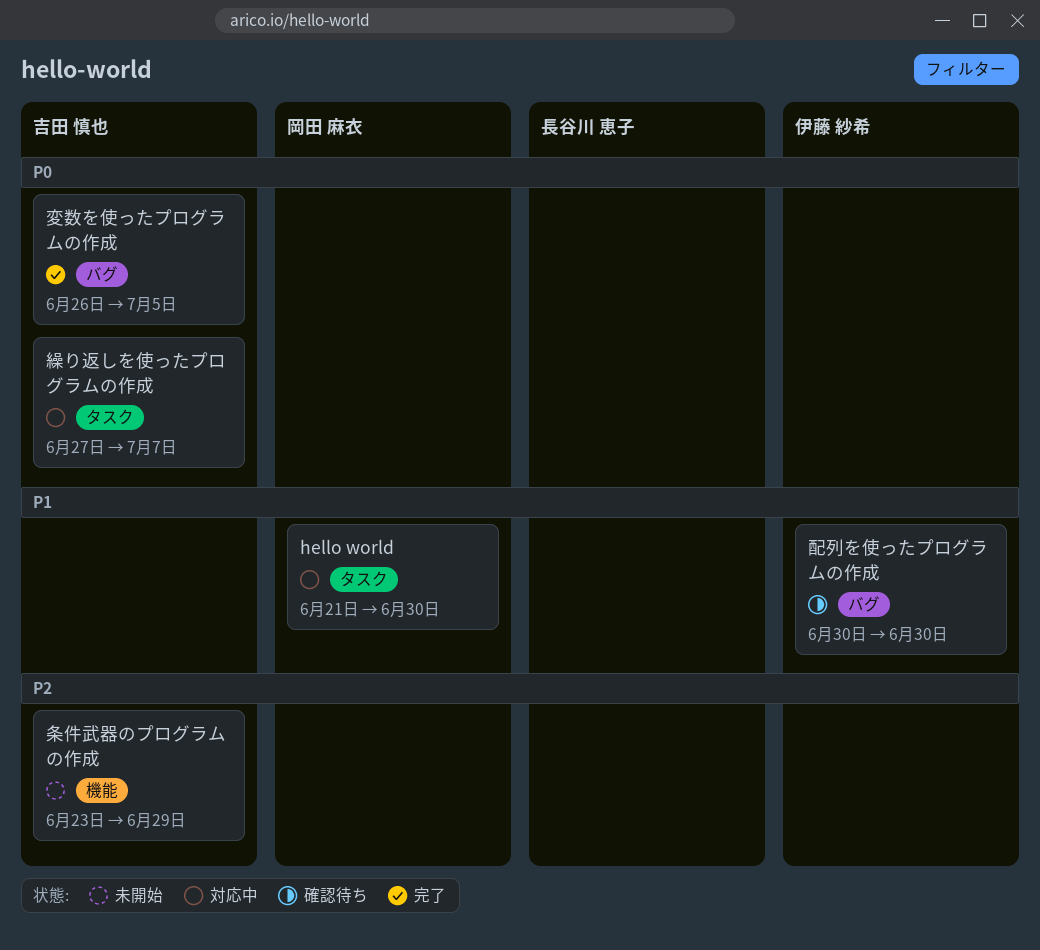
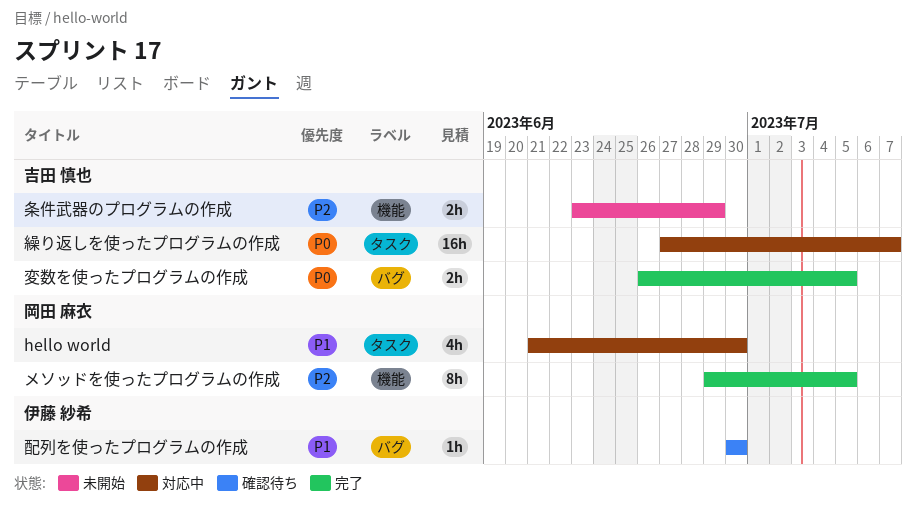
メソッドを使ったプログラムの作成: none -> present

